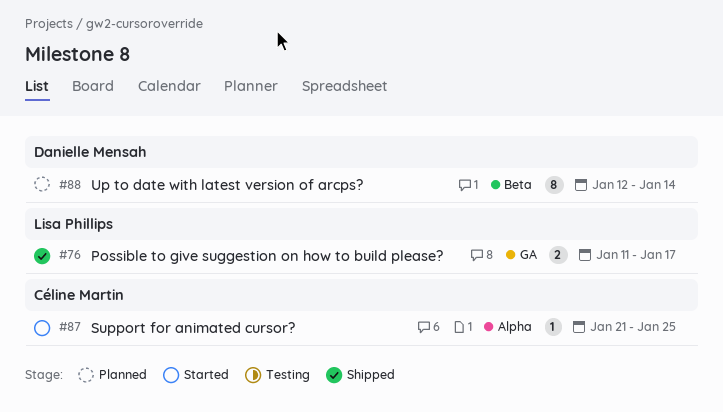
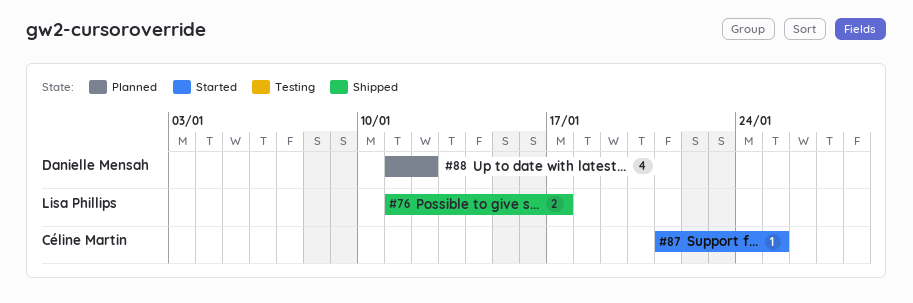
#88, estimate: 8 -> 4
#88, start: Jan 12 -> Jan 11
#88, due: Jan 14 -> Jan 12

